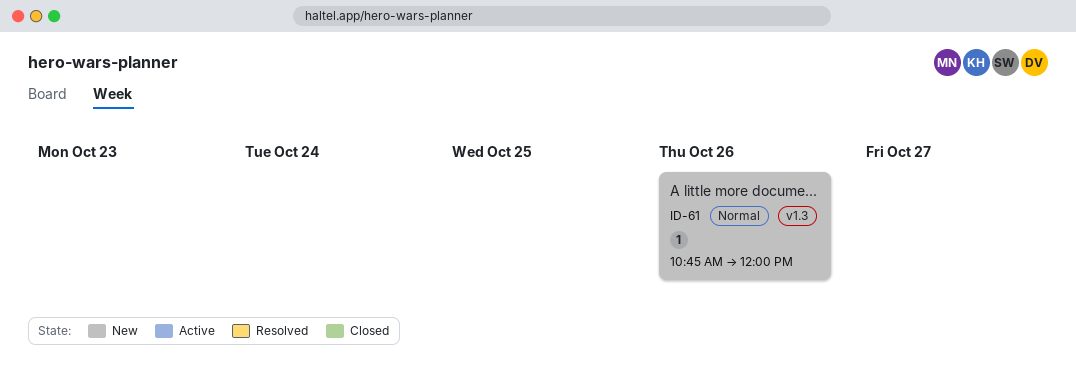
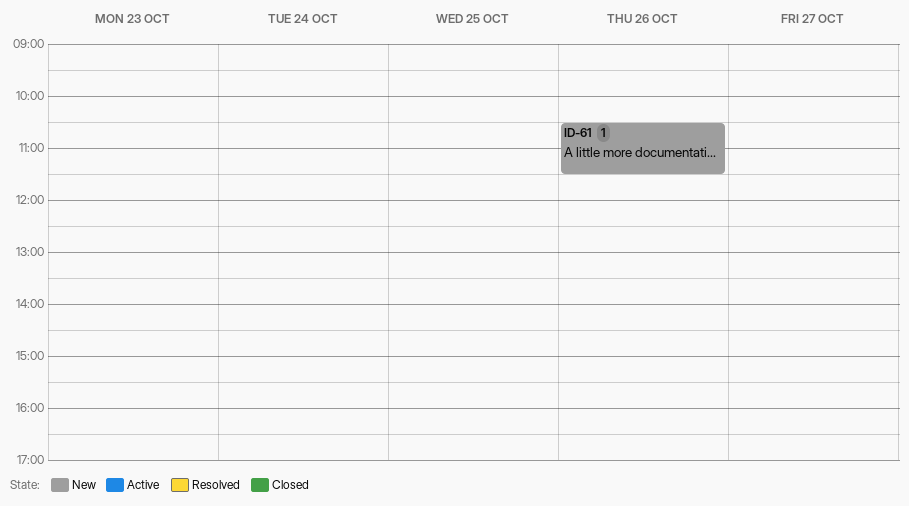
ID-61, begins: 10:45 -> 10:30
ID-61, ends: 12:00 -> 11:30

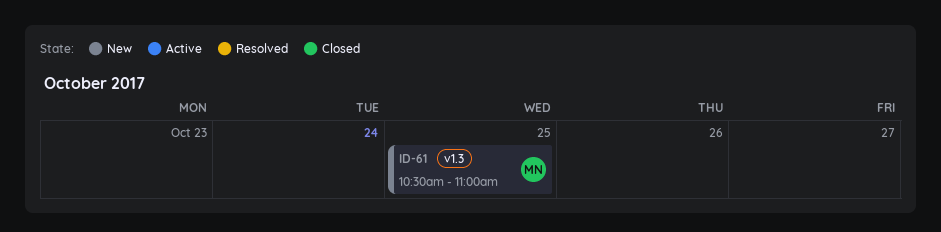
ID-61, day: Oct 26 -> Oct 25
ID-61, ends: 11:30 -> 11:00

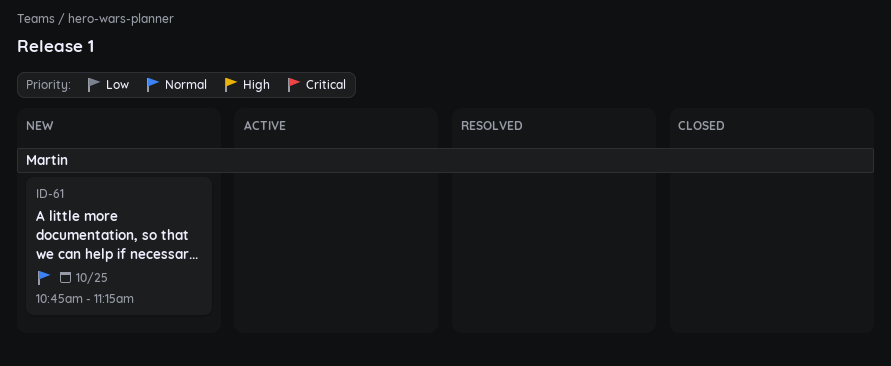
ID-61, begins: 10:30 -> 10:45
ID-61, ends: 11:00 -> 11:15

